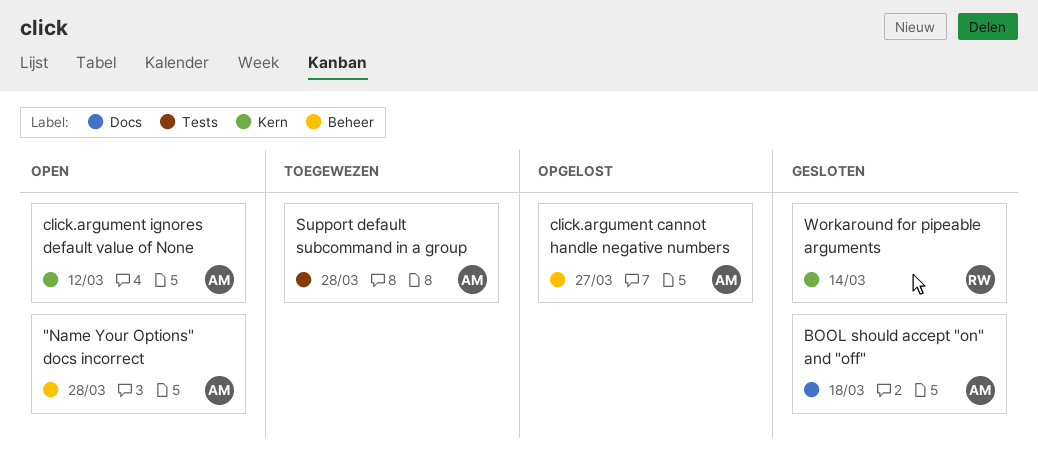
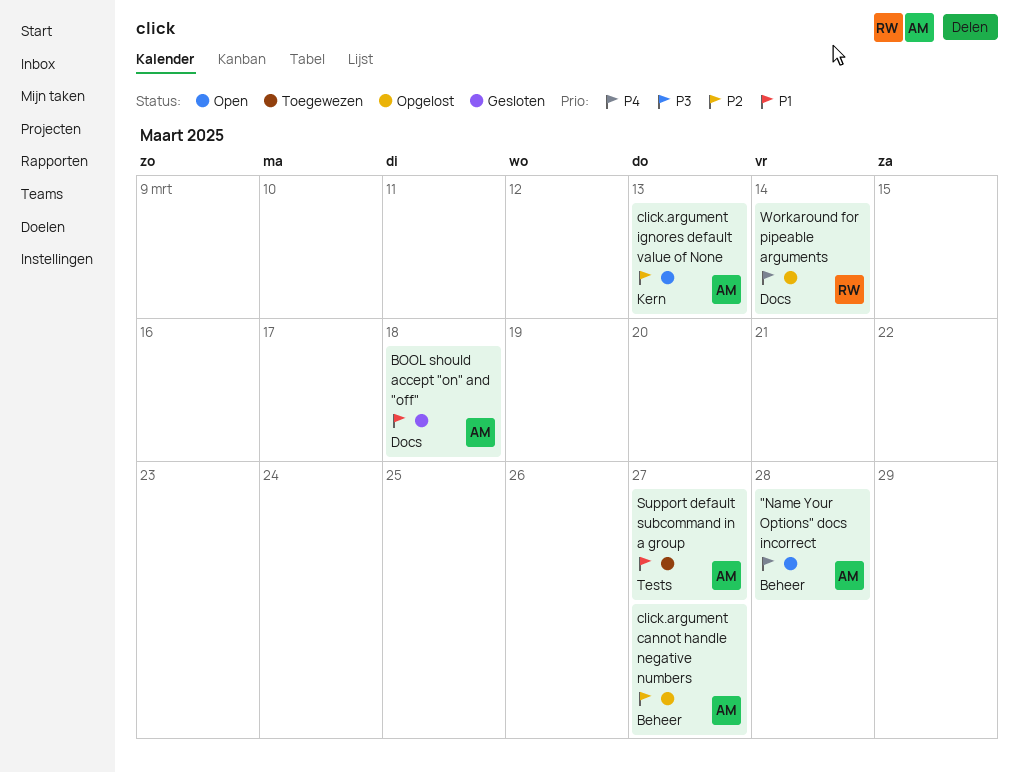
click.argument ignores default value of None, due: Mar 12 -> Mar 13
Support default subcommand in a group, due: Mar 28 -> Mar 27
Workaround for pipeable arguments, status: Gesloten -> Opgelost
Workaround for pipeable arguments, label: Kern -> Docs

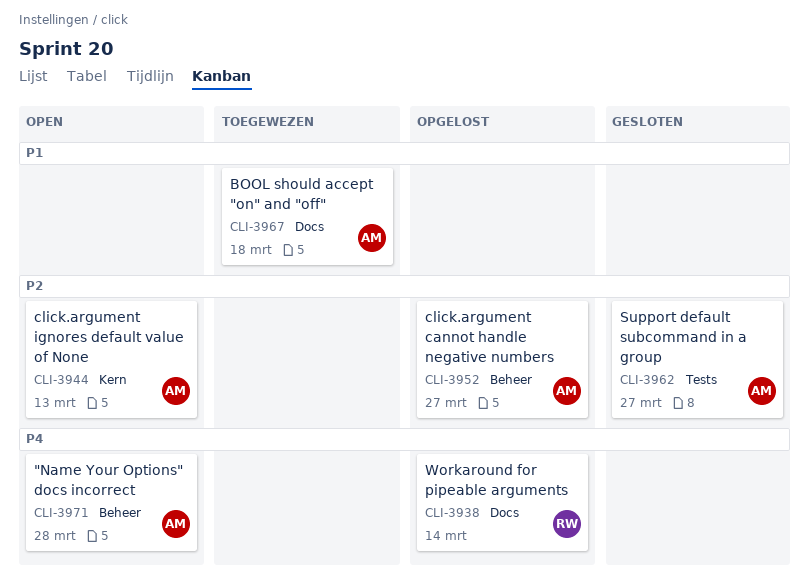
BOOL should accept "on" and "off", status: Gesloten -> Toegewezen
Support default subcommand in a group, status: Toegewezen -> Gesloten
Support default subcommand in a group, priority: P1 -> P2

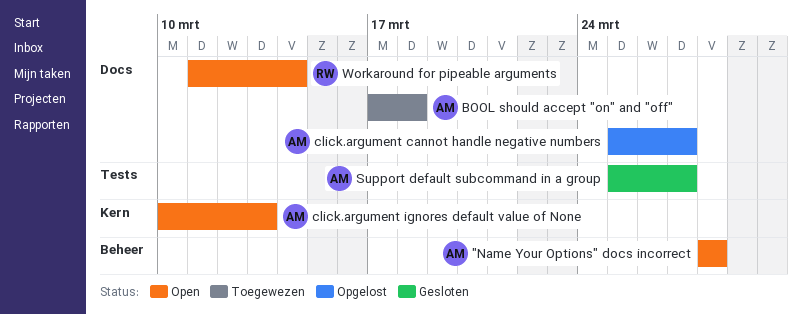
click.argument cannot handle negative numbers, label: Beheer -> Docs
Workaround for pipeable arguments, status: Opgelost -> Open

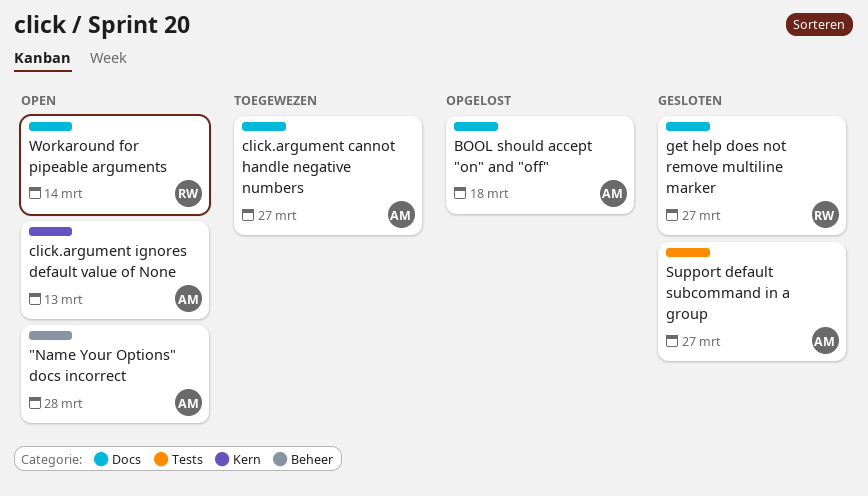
BOOL should accept "on" and "off", status: Toegewezen -> Opgelost
click.argument cannot handle negative numbers, status: Opgelost -> Toegewezen
get help does not remove multiline marker: none -> present

